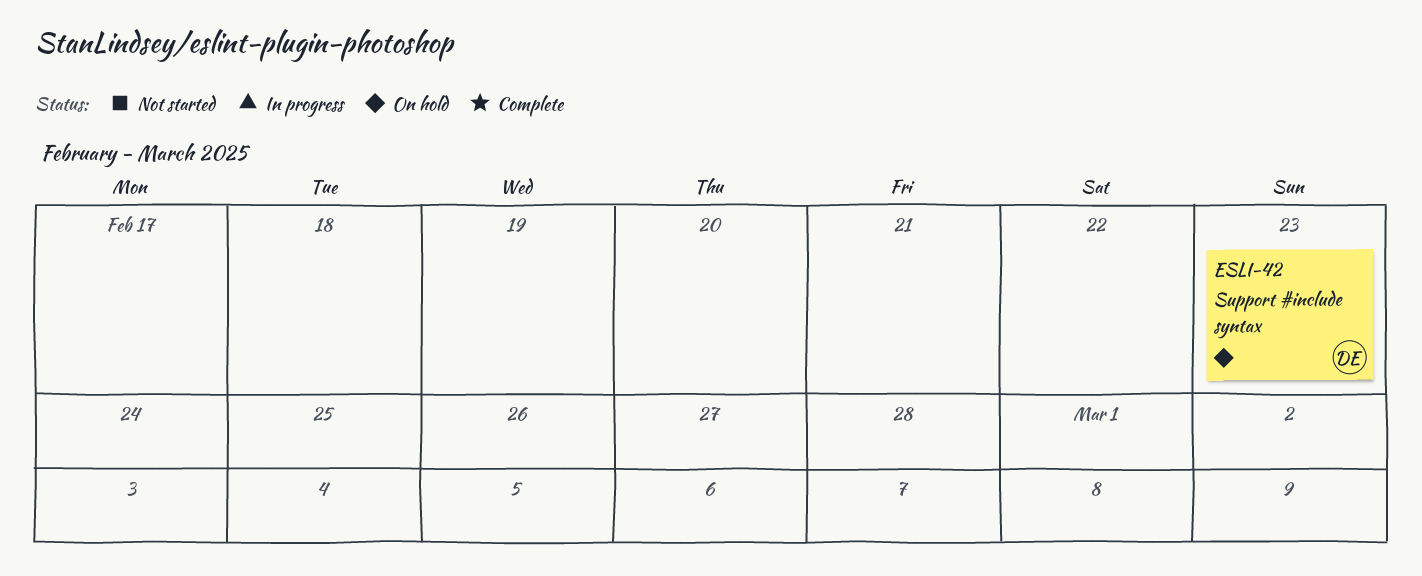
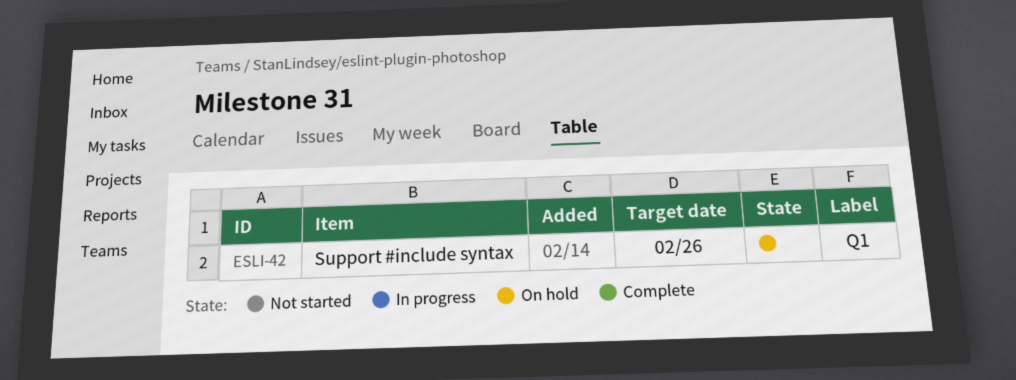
ESLI-42, due: Feb 23 -> Feb 26

